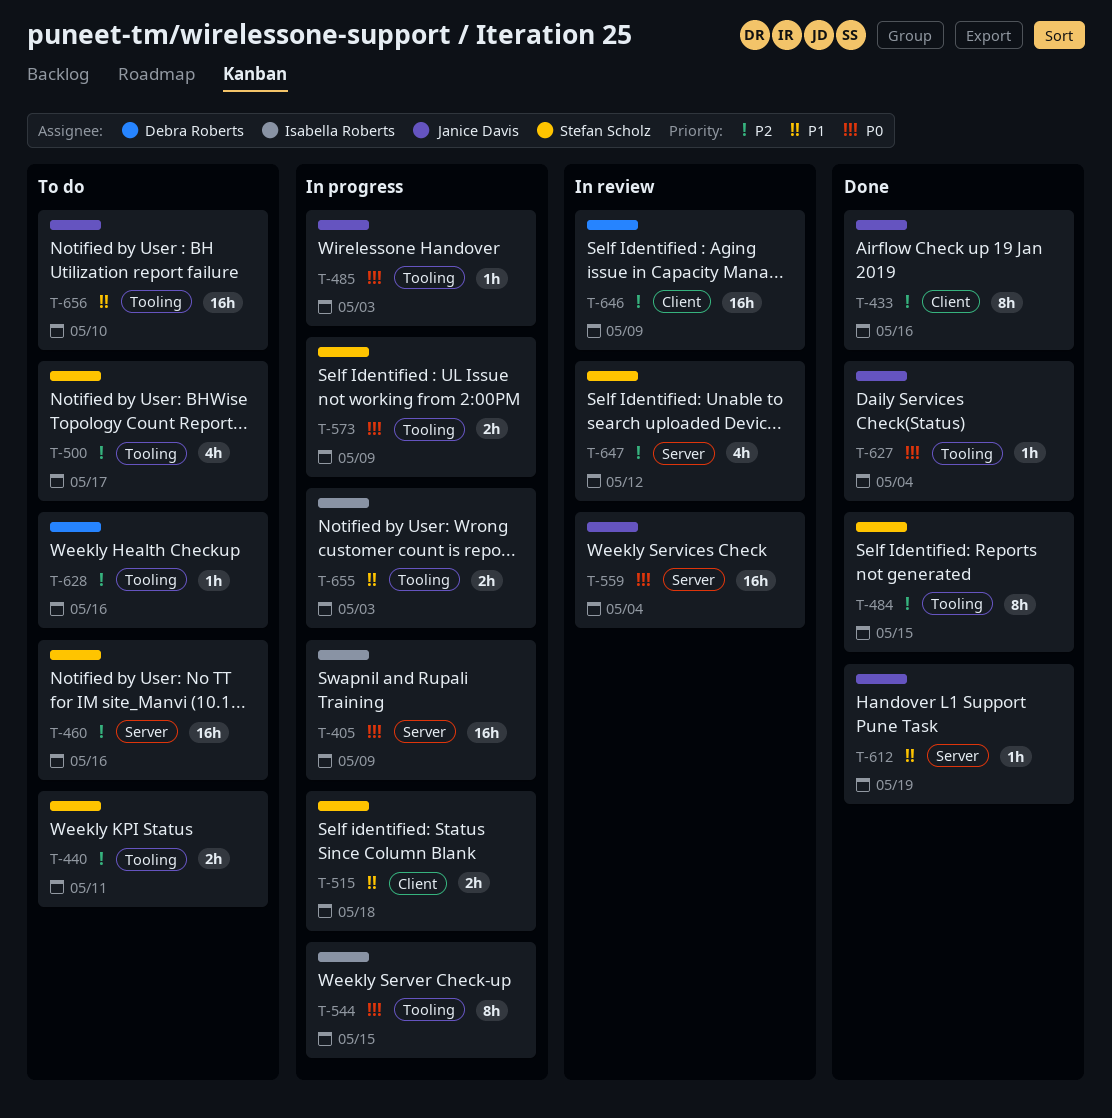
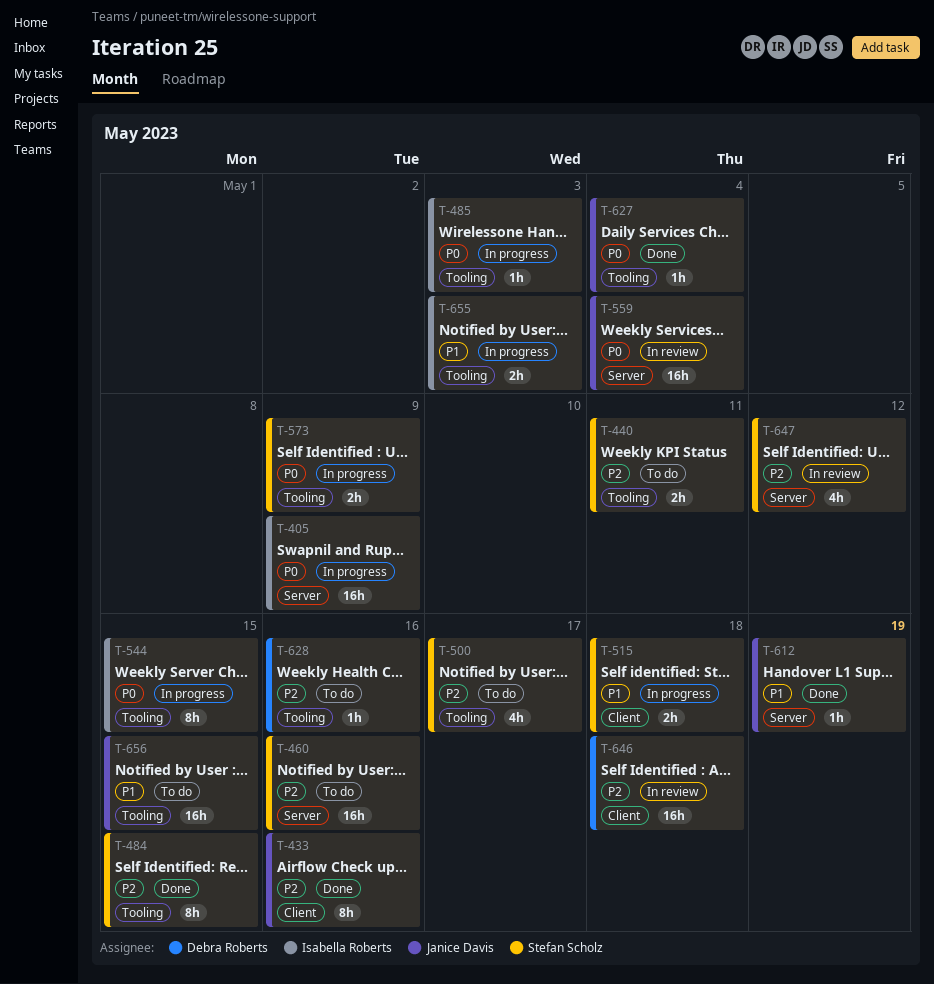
T-485, owner: Janice Davis -> Isabella Roberts
T-646, due: May 9 -> May 18
T-656, due: May 10 -> May 15

